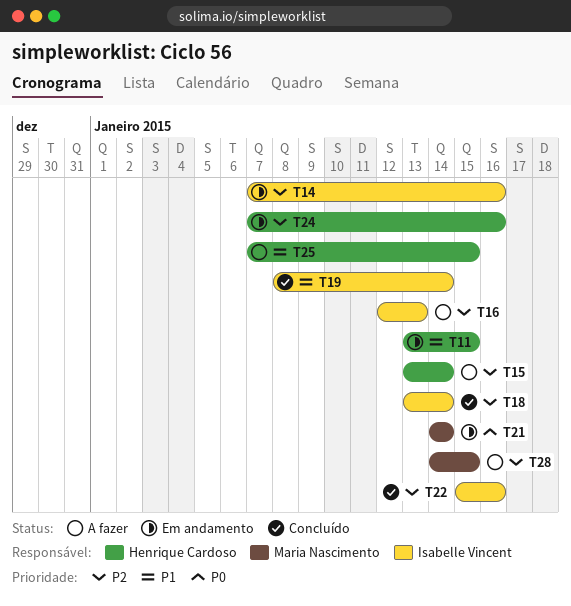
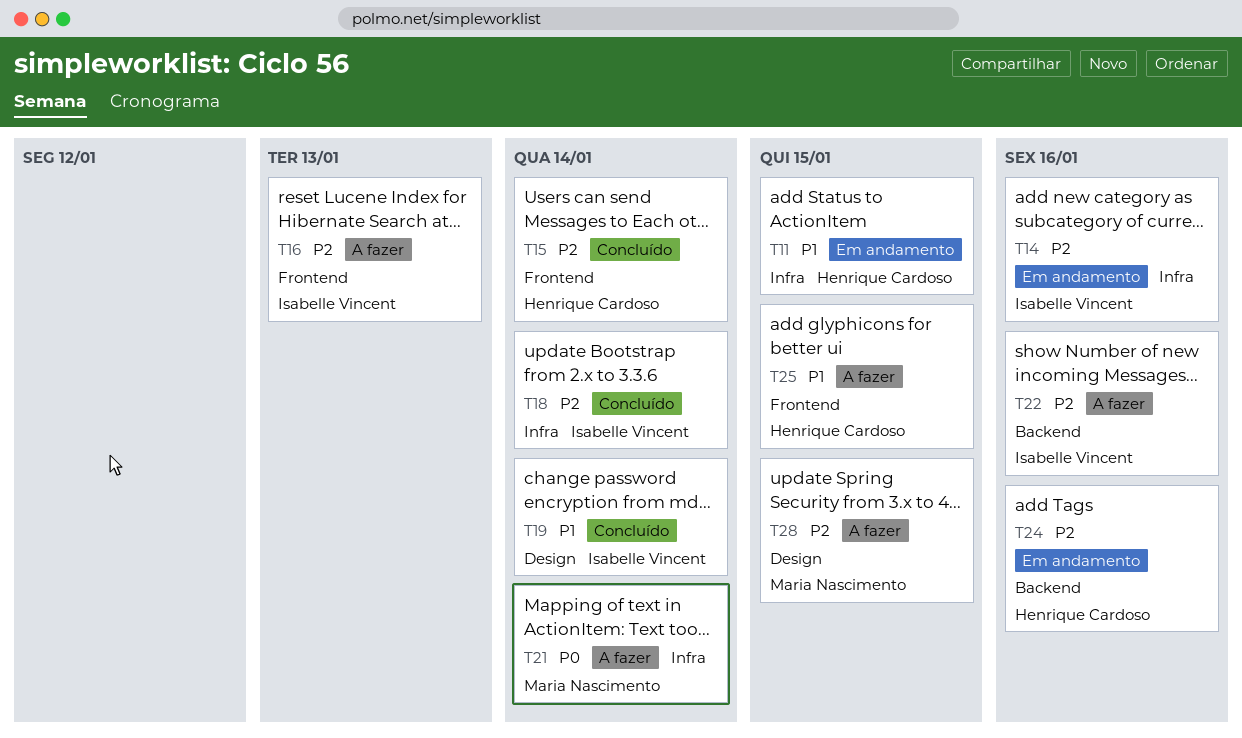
T15, status: A fazer -> Concluído
T21, status: Em andamento -> A fazer
T22, status: Concluído -> A fazer

